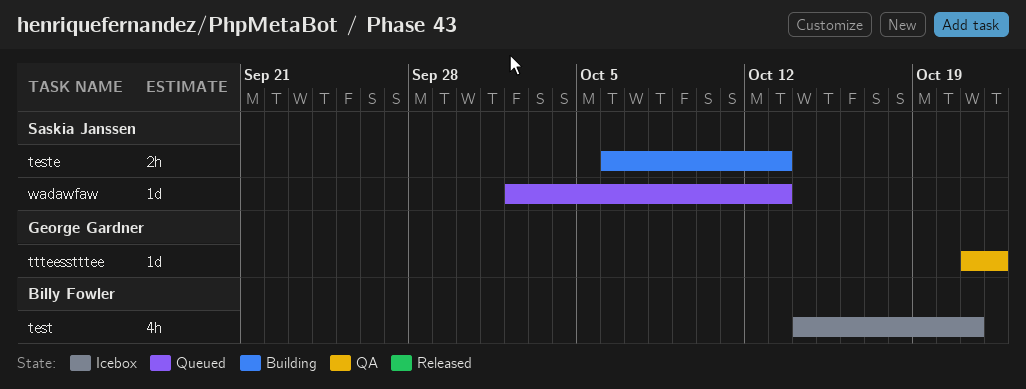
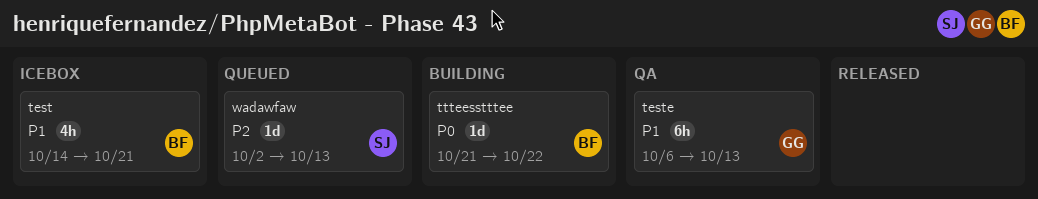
teste, status: Building -> QA
teste, owner: Saskia Janssen -> George Gardner
teste, estimate: 2h -> 6h
ttteesstttee, status: QA -> Building
ttteesstttee, owner: George Gardner -> Billy Fowler

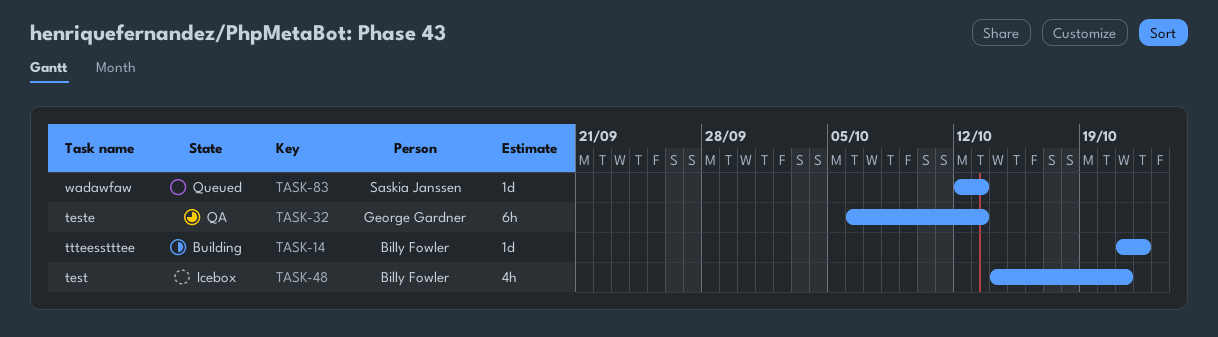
wadawfaw, start: Oct 2 -> Oct 12

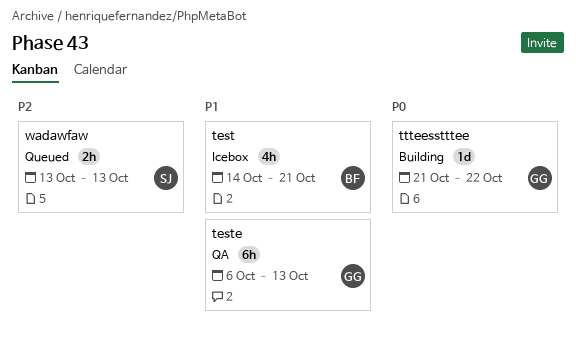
ttteesstttee, owner: Billy Fowler -> George Gardner
wadawfaw, estimate: 1d -> 2h
wadawfaw, start: Oct 12 -> Oct 13

